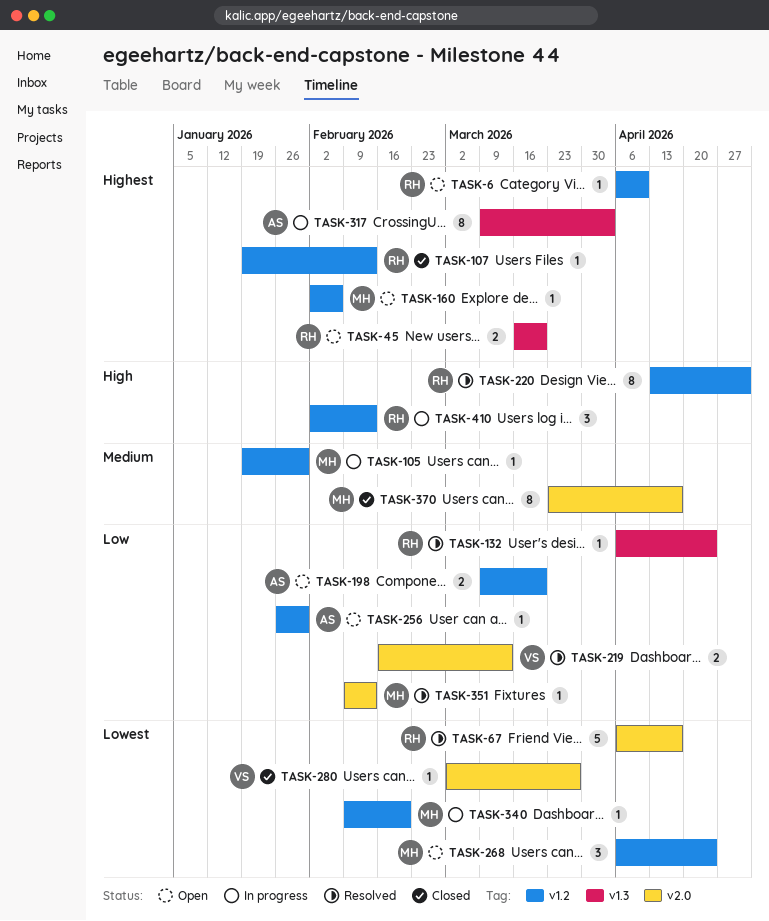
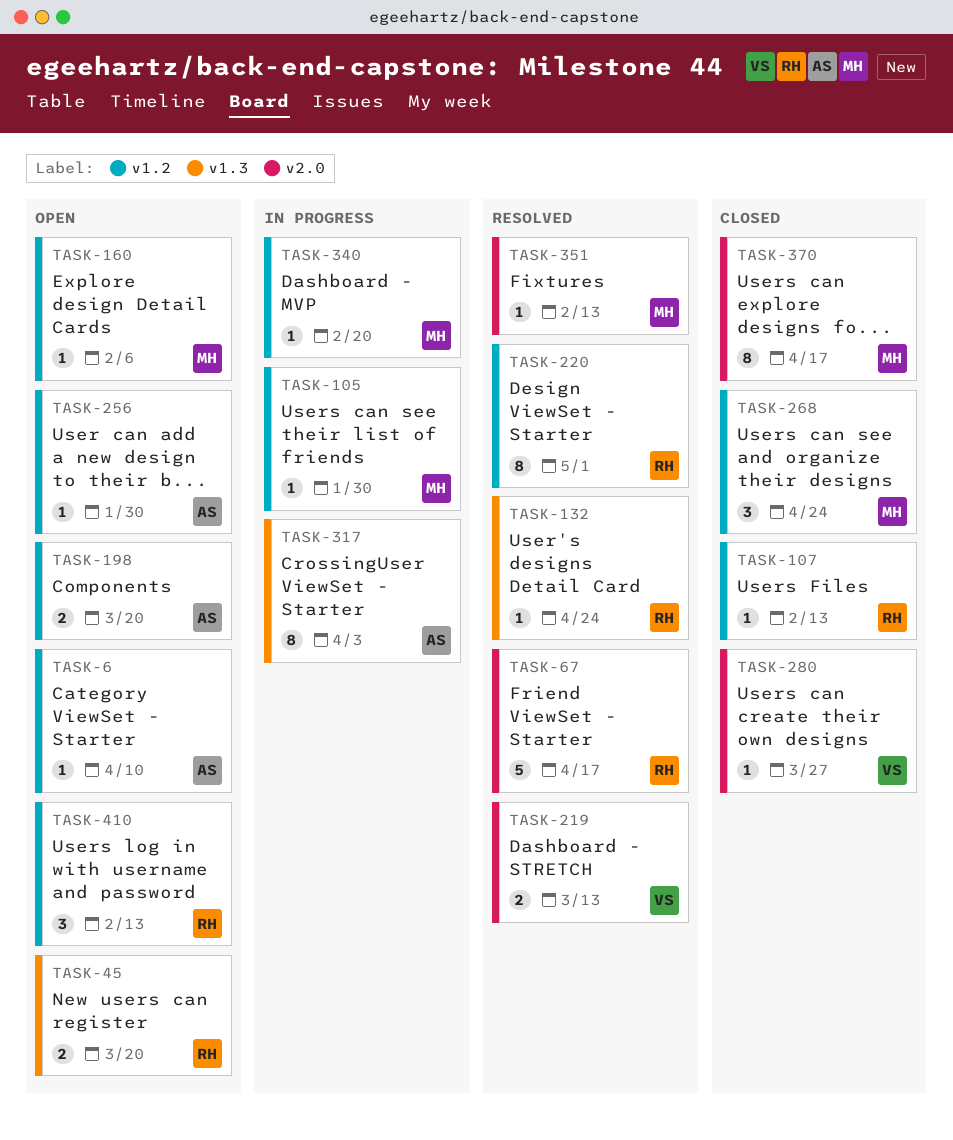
TASK-6, owner: RH -> AS
TASK-268, status: Open -> Closed
TASK-410, status: In progress -> Open

